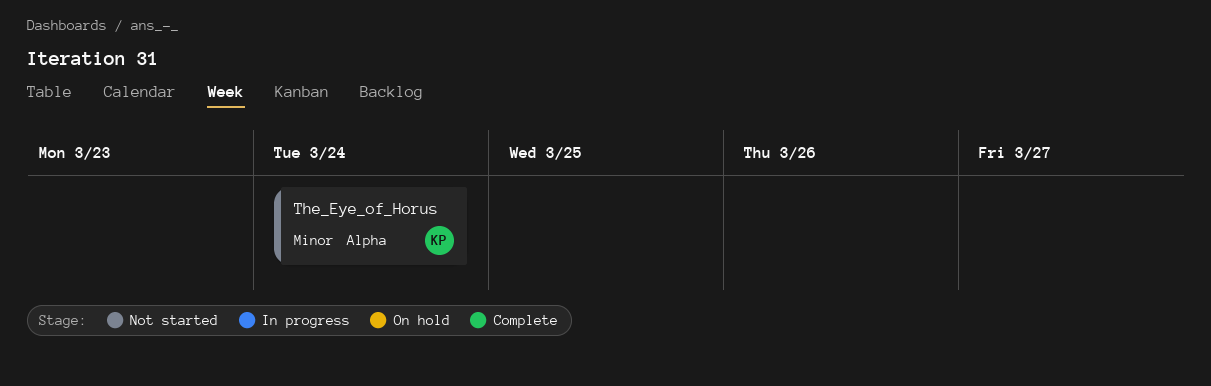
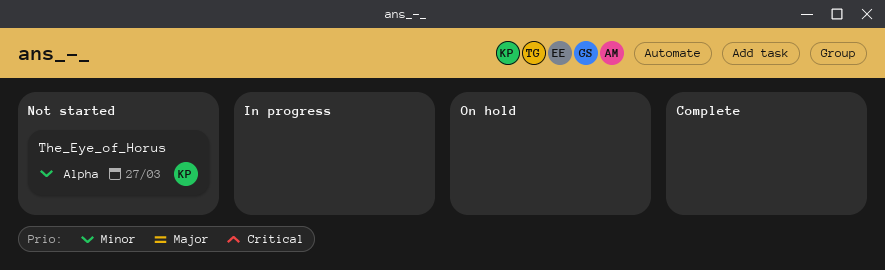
The_Eye_of_Horus, due: Mar 24 -> Mar 27

